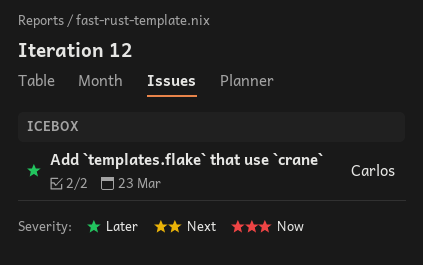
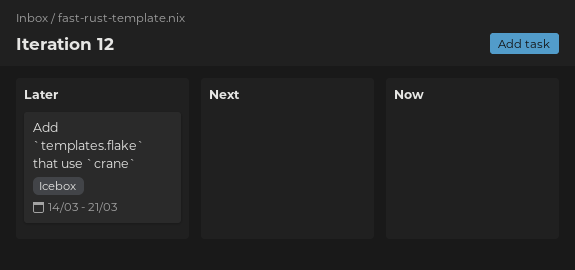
Add `templates.flake` that use `crane`, due: Mar 23 -> Mar 21

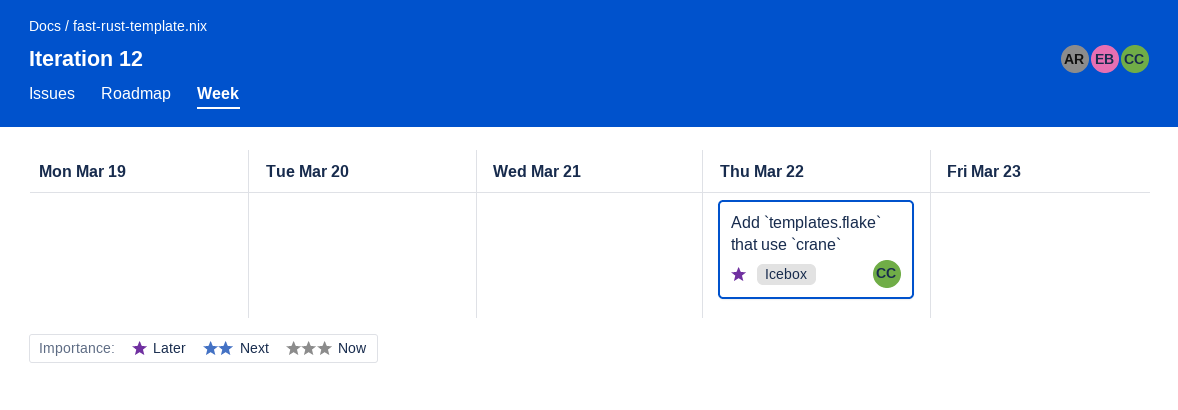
Add `templates.flake` that use `crane`, due: Mar 21 -> Mar 22

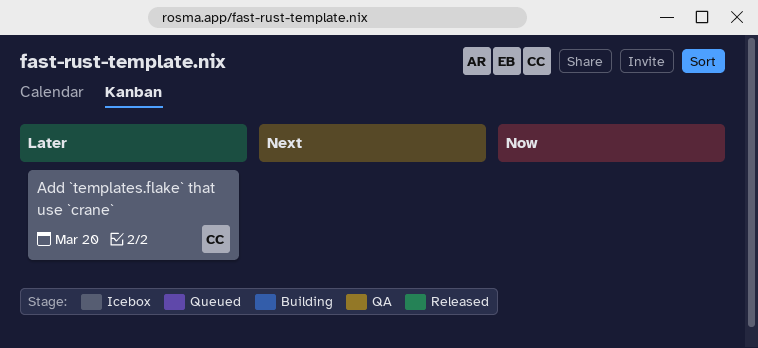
Add `templates.flake` that use `crane`, due: Mar 22 -> Mar 20

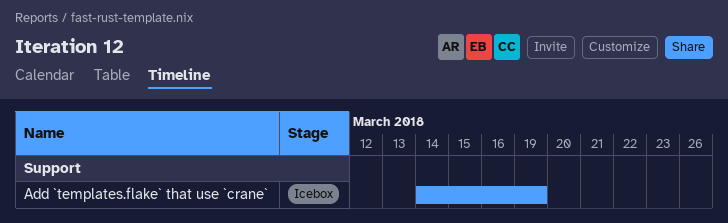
Add `templates.flake` that use `crane`, due: Mar 20 -> Mar 19

